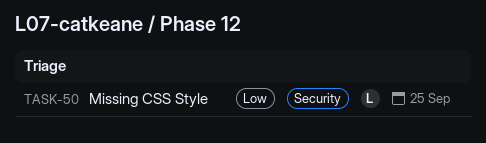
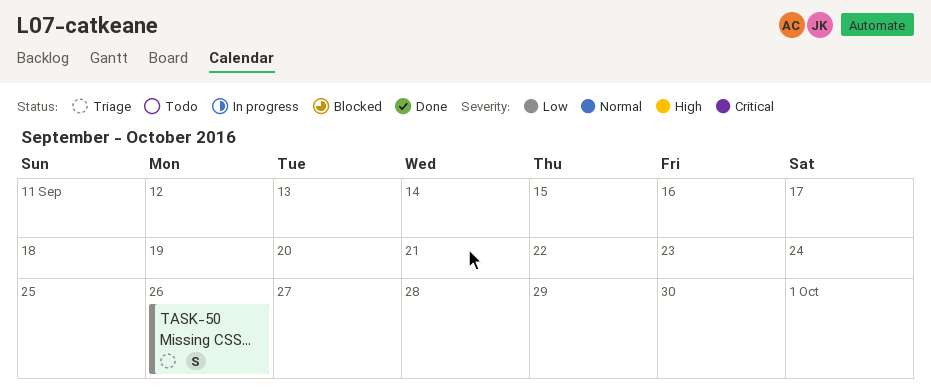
TASK-50, estimate: L -> S
TASK-50, due: Sep 25 -> Sep 26

